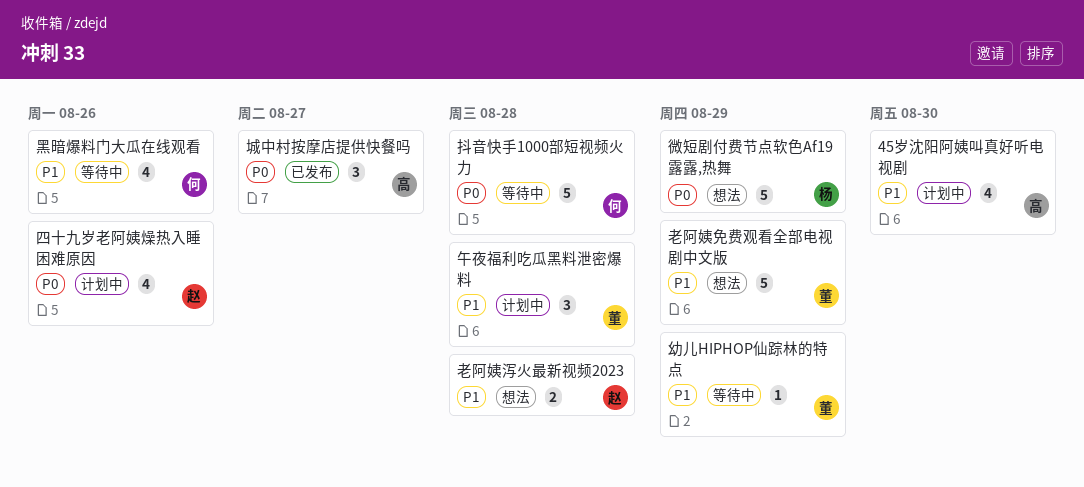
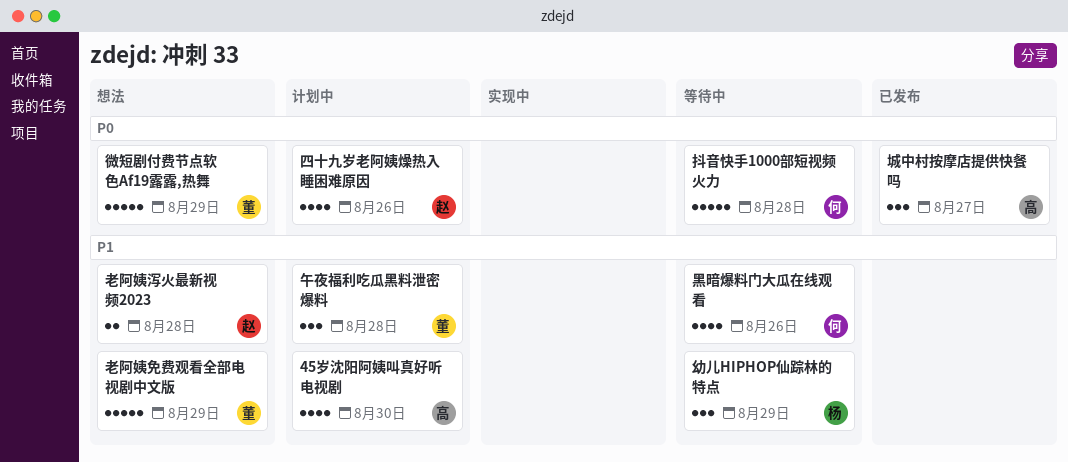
幼儿HIPHOP仙踪林的特点, owner: 董 -> 杨
幼儿HIPHOP仙踪林的特点, estimate: 1 -> 3
微短剧付费节点软色Af19露露,热舞, owner: 杨 -> 董

